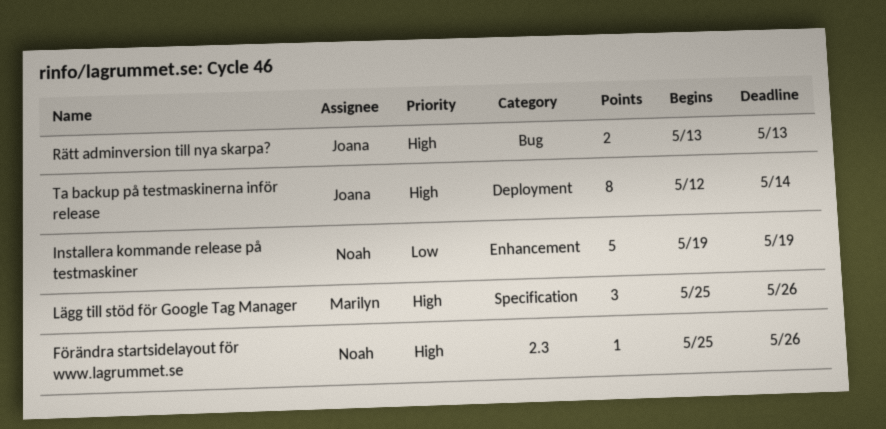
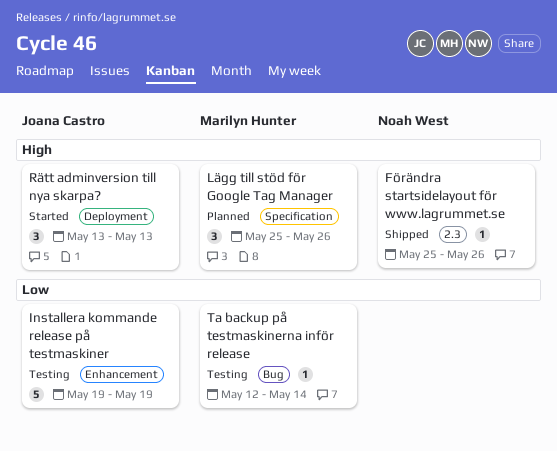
Installera kommande release på testmaskiner, owner: Noah West -> Joana Castro
Rätt adminversion till nya skarpa?, label: Bug -> Deployment
Rätt adminversion till nya skarpa?, estimate: 2 -> 3
Ta backup på testmaskinerna inför release, owner: Joana Castro -> Marilyn Hunter
Ta backup på testmaskinerna inför release, priority: High -> Low
Ta backup på testmaskinerna inför release, label: Deployment -> Bug
Ta backup på testmaskinerna inför release, estimate: 8 -> 1

